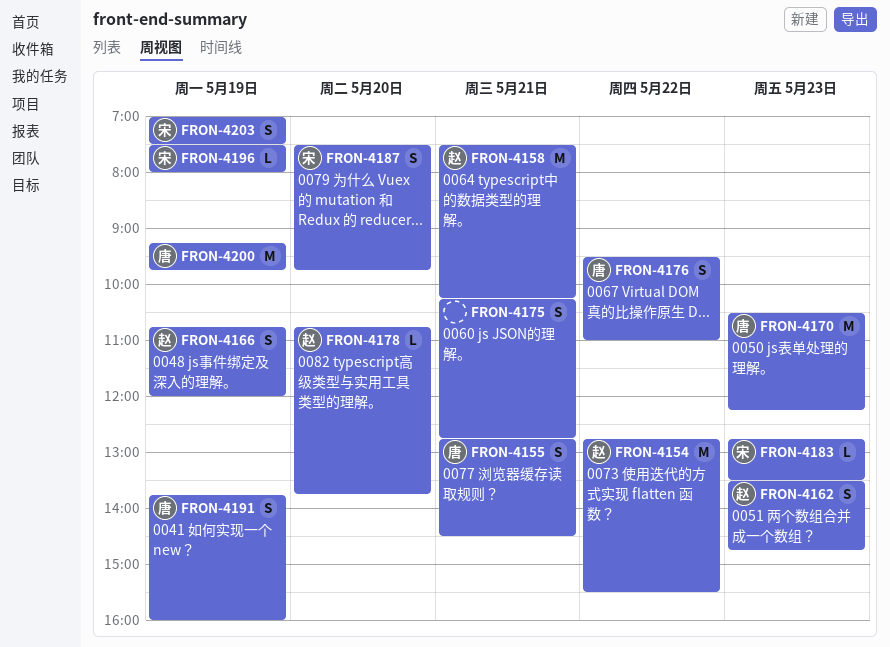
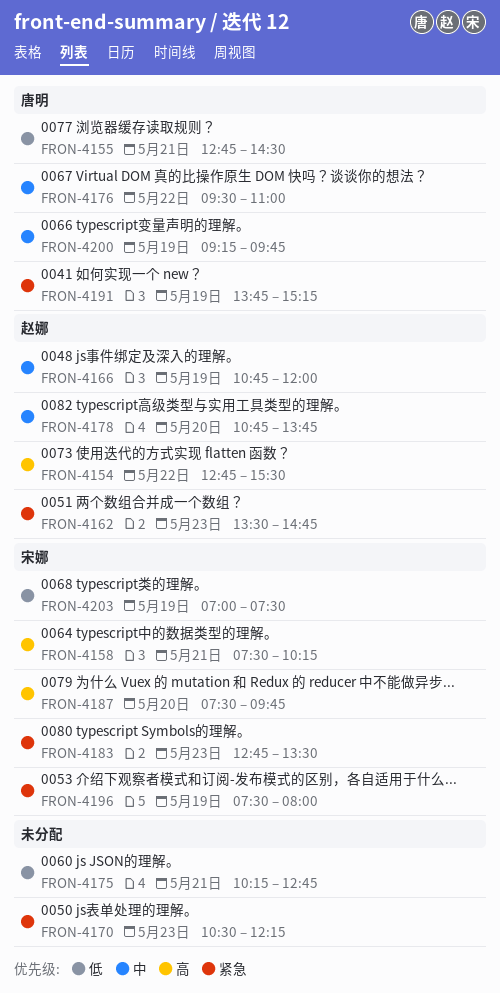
FRON-4158, owner: 赵娜 -> 宋娜
FRON-4170, owner: 唐明 -> none
FRON-4191, ends: 16:00 -> 15:15

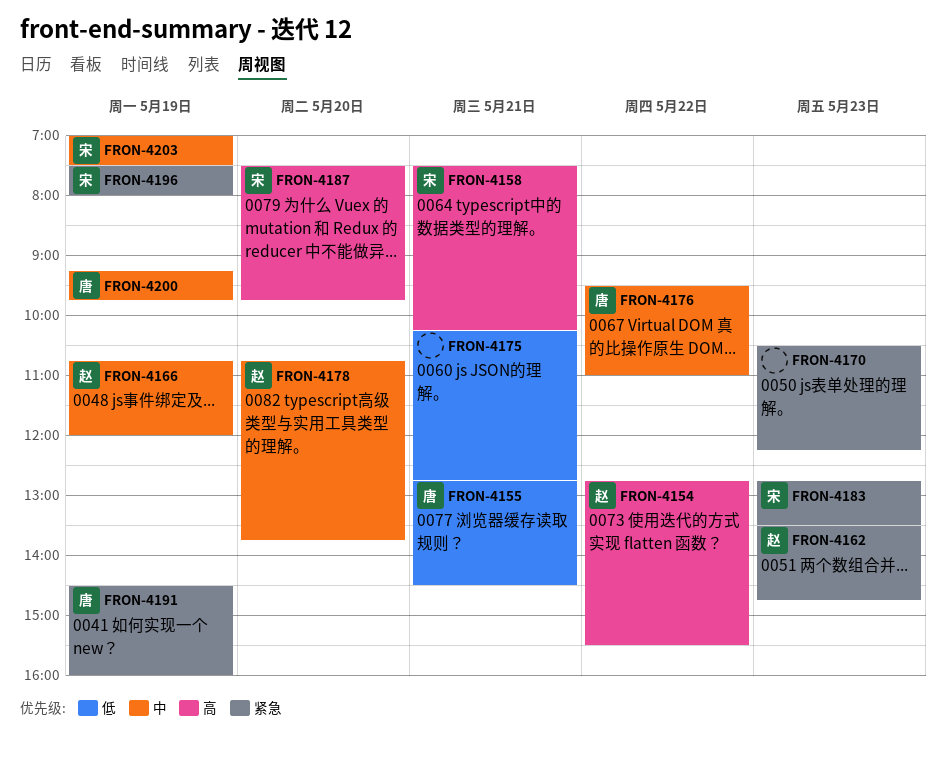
FRON-4191, begins: 13:45 -> 14:30
FRON-4191, ends: 15:15 -> 16:00
FRON-4203, priority: 低 -> 中

